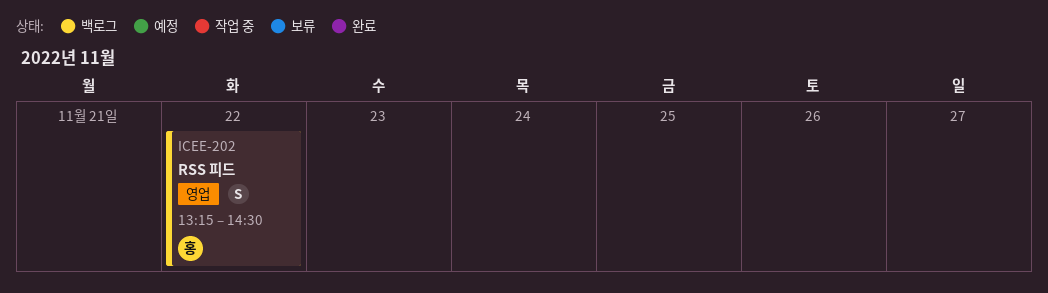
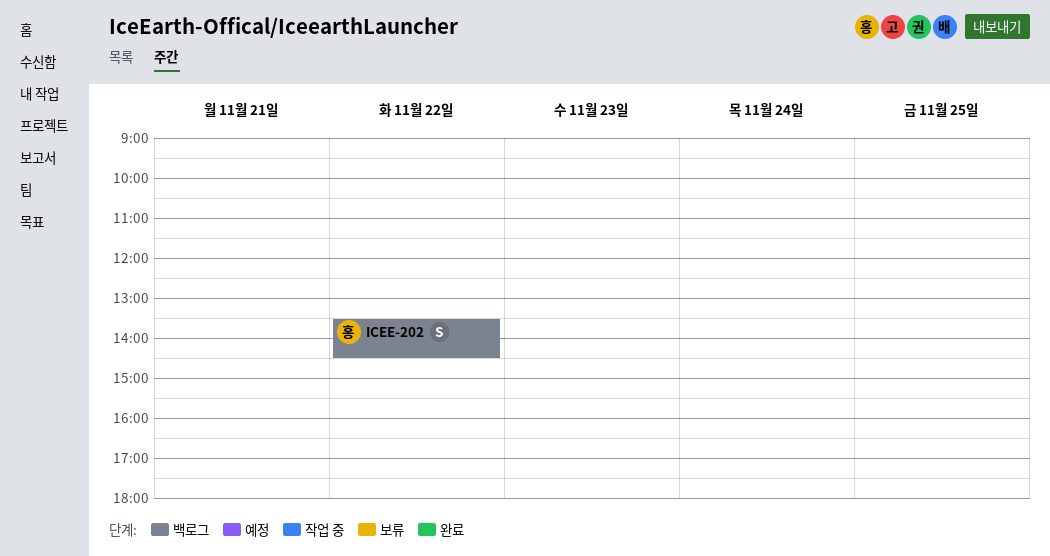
ICEE-202, begins: 13:15 -> 13:30

